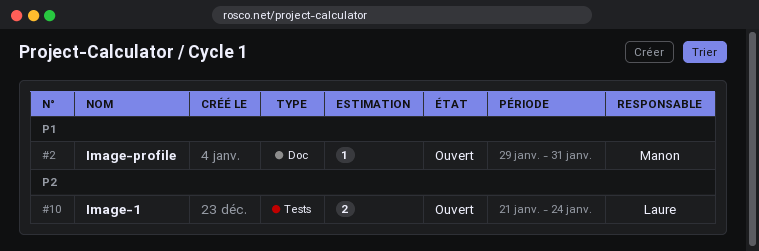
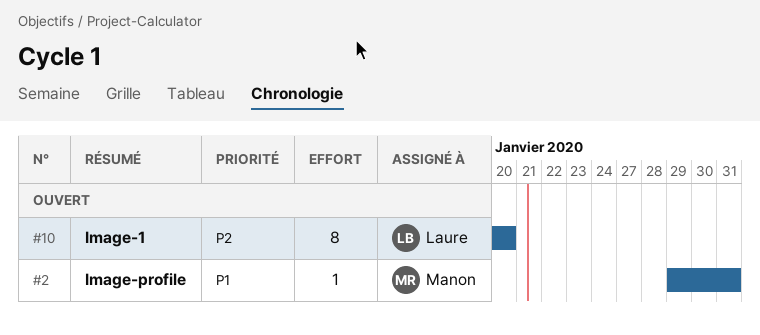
#10, estimate: 2 -> 8
#10, start: Jan 21 -> Jan 20
#10, due: Jan 24 -> Jan 20

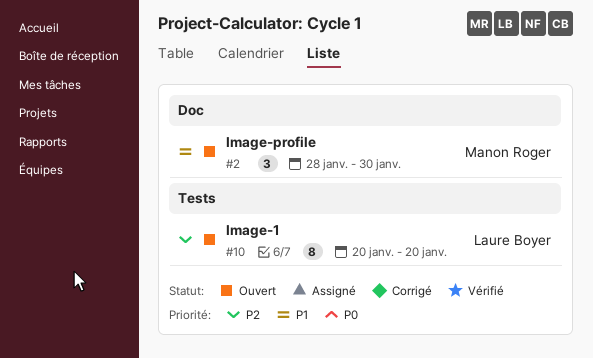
#2, estimate: 1 -> 3
#2, start: Jan 29 -> Jan 28
#2, due: Jan 31 -> Jan 30

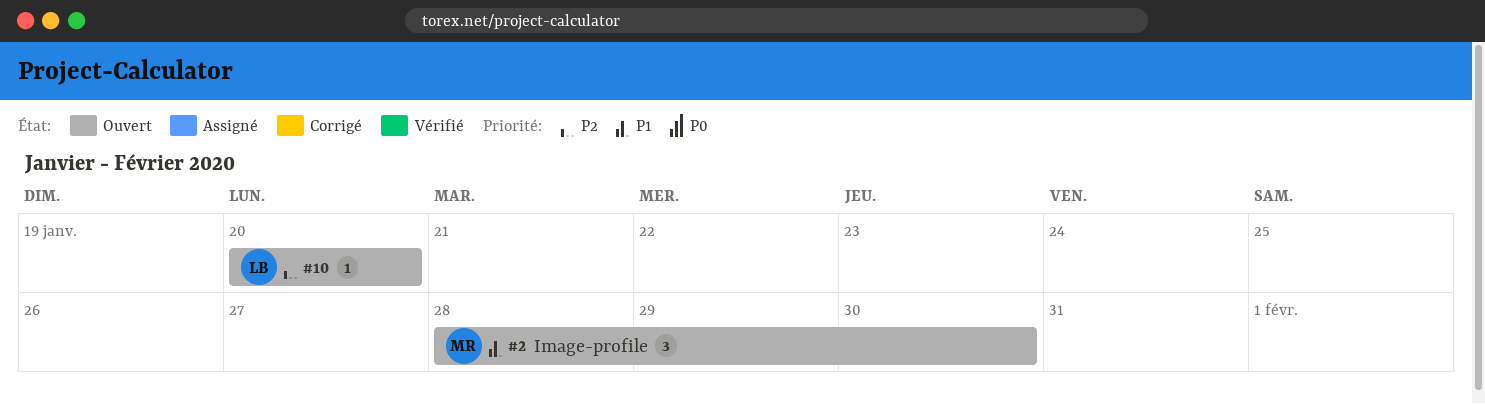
#10, estimate: 8 -> 1

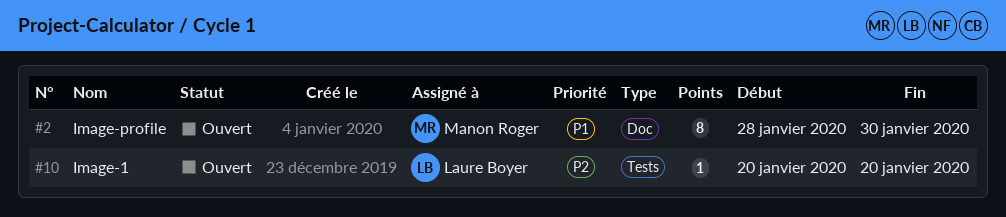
#2, estimate: 3 -> 8

